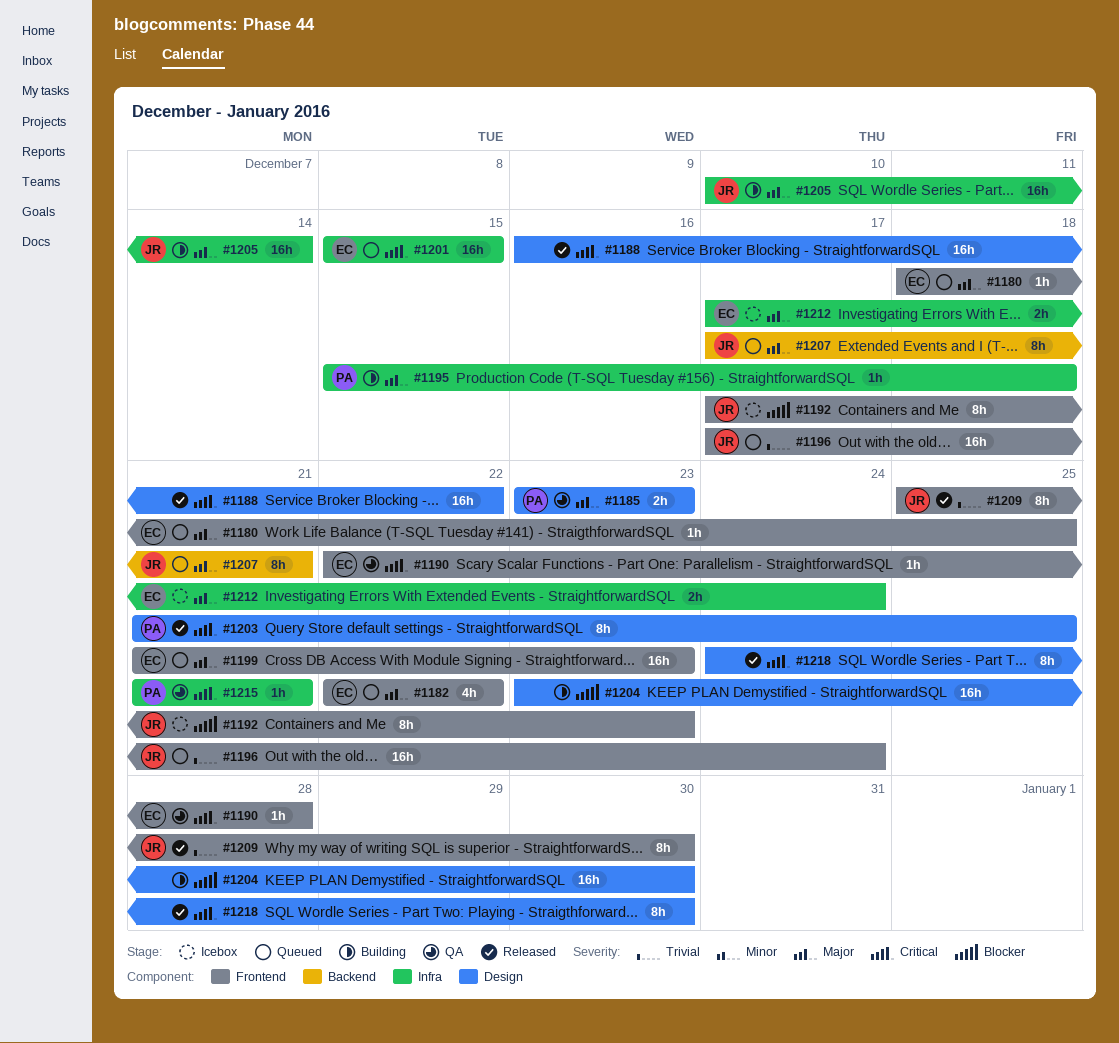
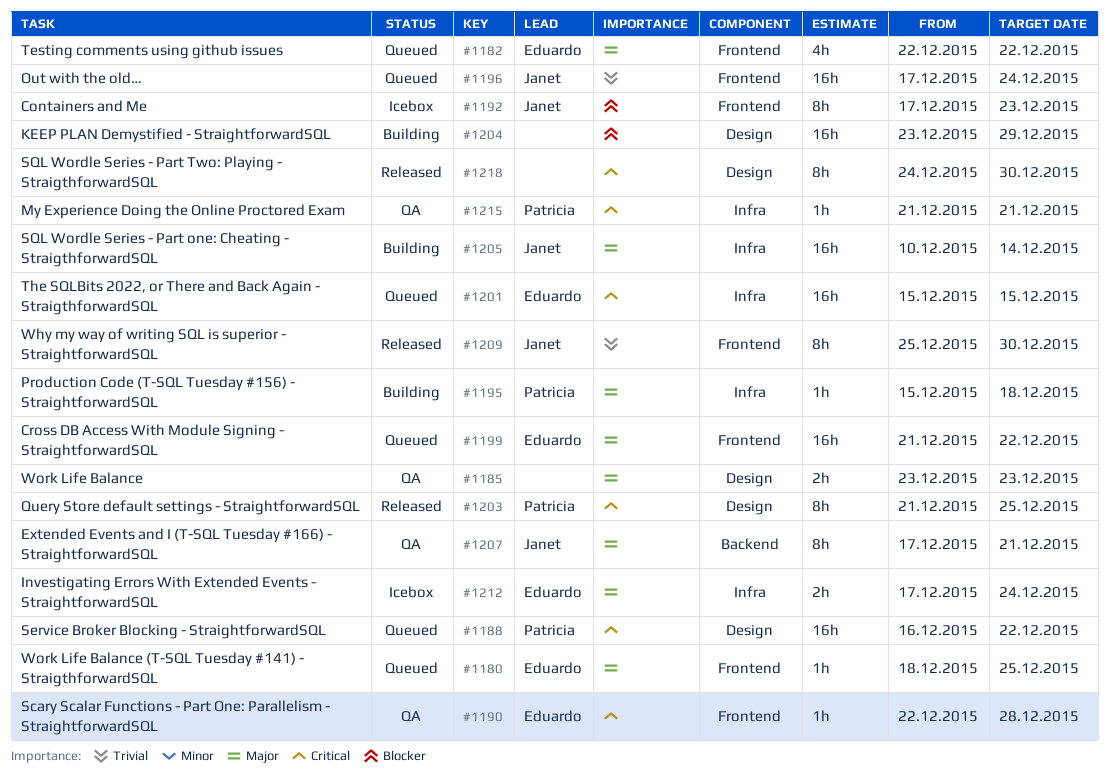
#1185, owner: Patricia -> none
#1188, status: Released -> Queued
#1188, owner: none -> Patricia
#1199, due: Dec 23 -> Dec 22
#1204, due: Dec 30 -> Dec 29
#1207, status: Queued -> QA

